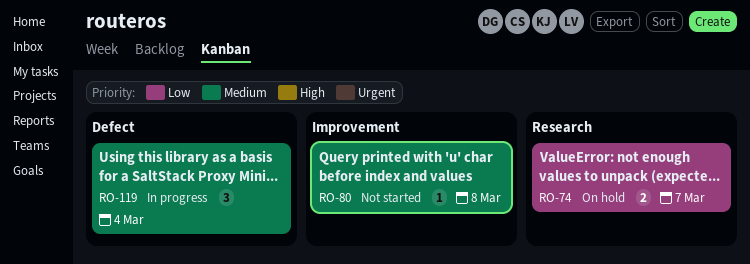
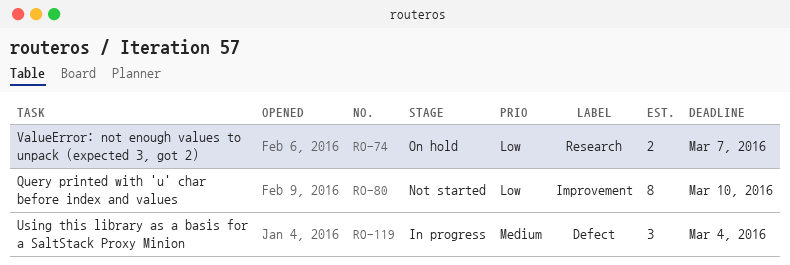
RO-80, priority: Medium -> Low
RO-80, estimate: 1 -> 8
RO-80, due: Mar 8 -> Mar 10

